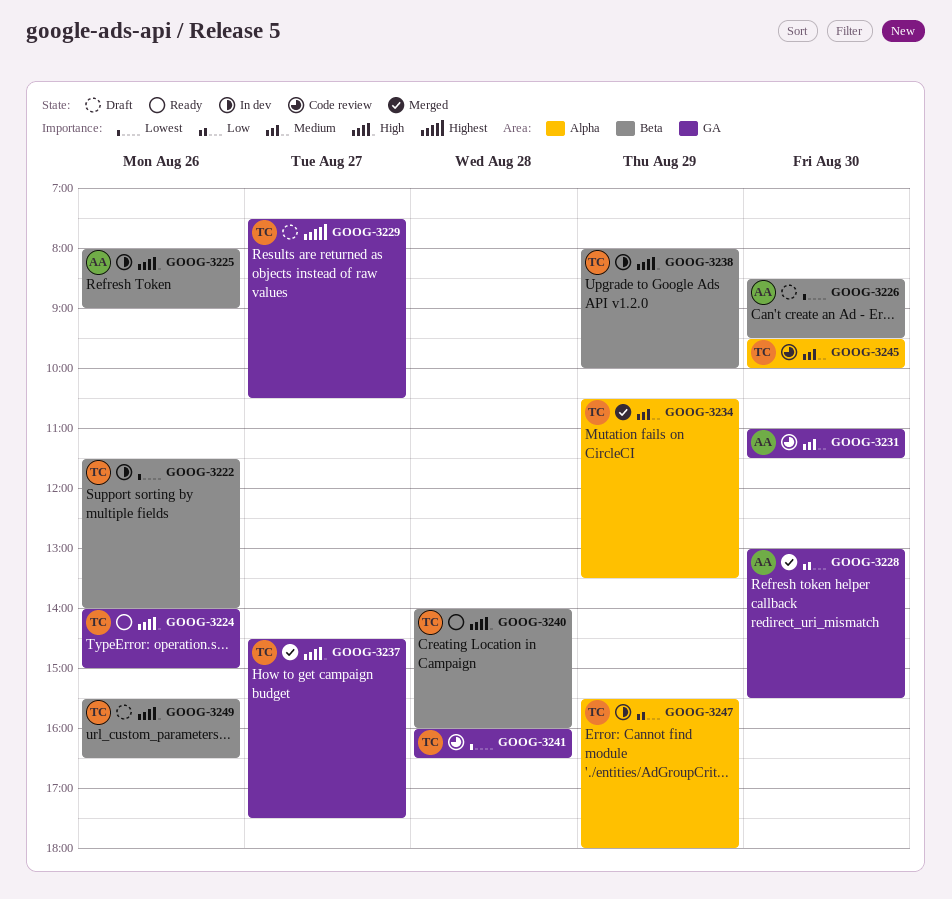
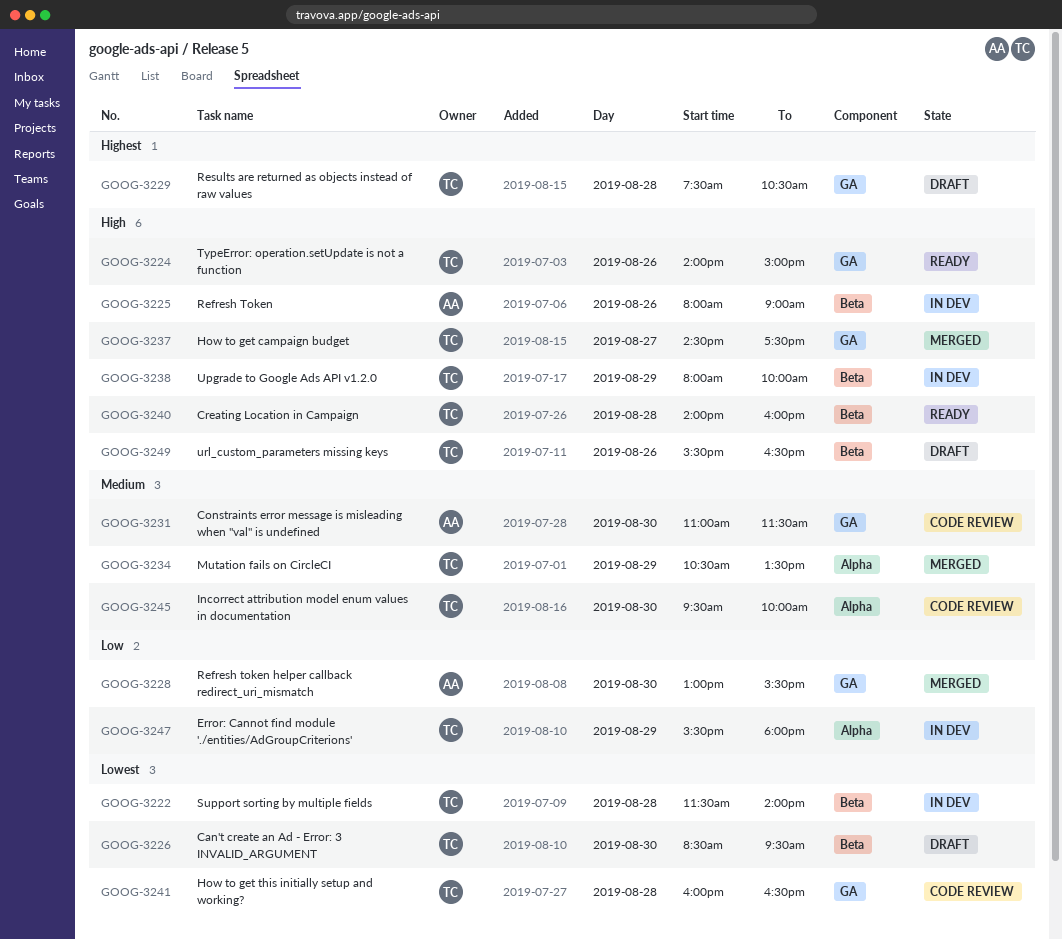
GOOG-3222, day: Aug 26 -> Aug 28
GOOG-3226, owner: AA -> TC
GOOG-3229, day: Aug 27 -> Aug 28

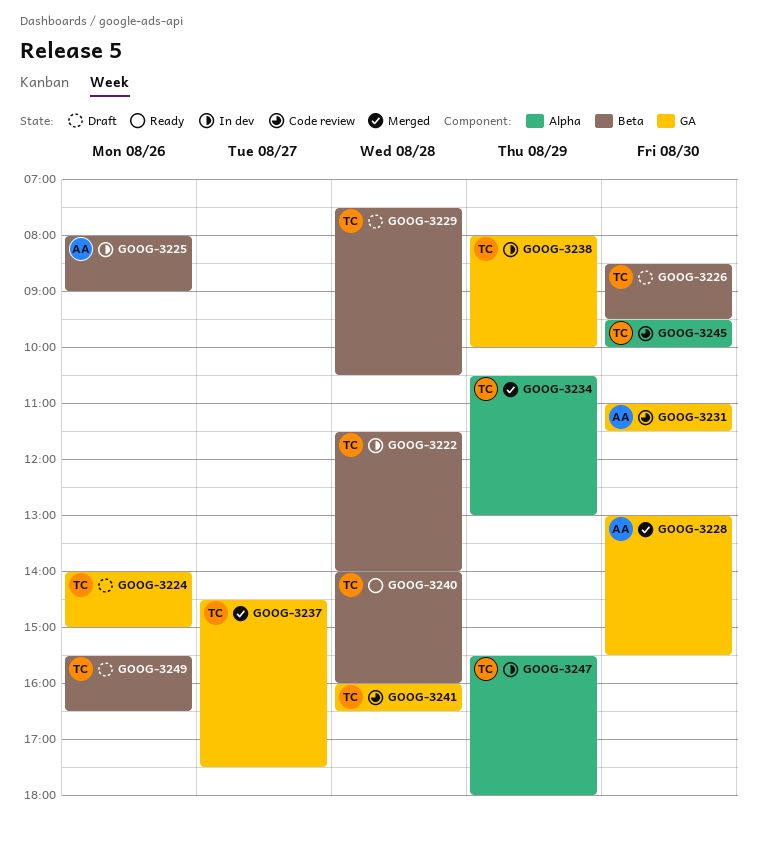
GOOG-3224, status: Ready -> Draft
GOOG-3229, label: GA -> Beta
GOOG-3234, ends: 13:30 -> 13:00
GOOG-3238, label: Beta -> GA

